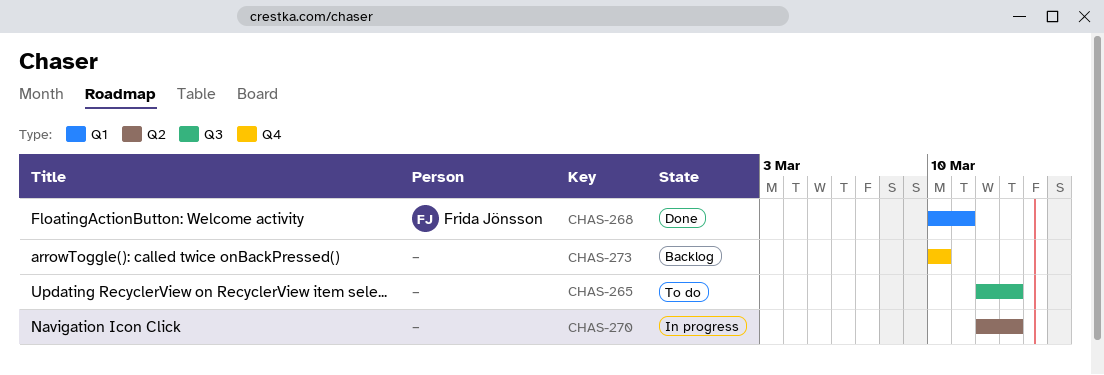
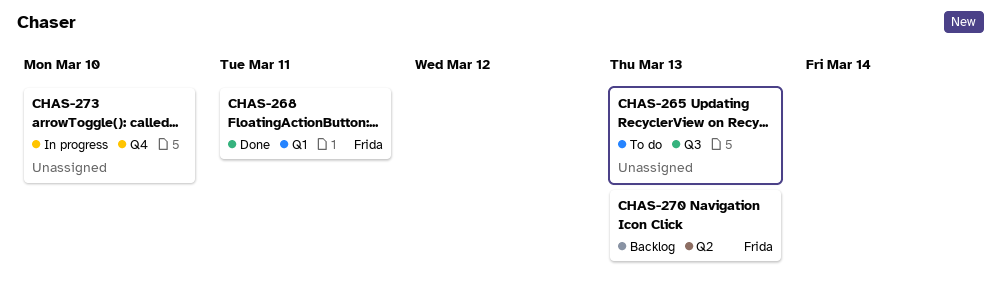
CHAS-270, status: In progress -> Backlog
CHAS-270, owner: none -> Frida Jönsson
CHAS-273, status: Backlog -> In progress

